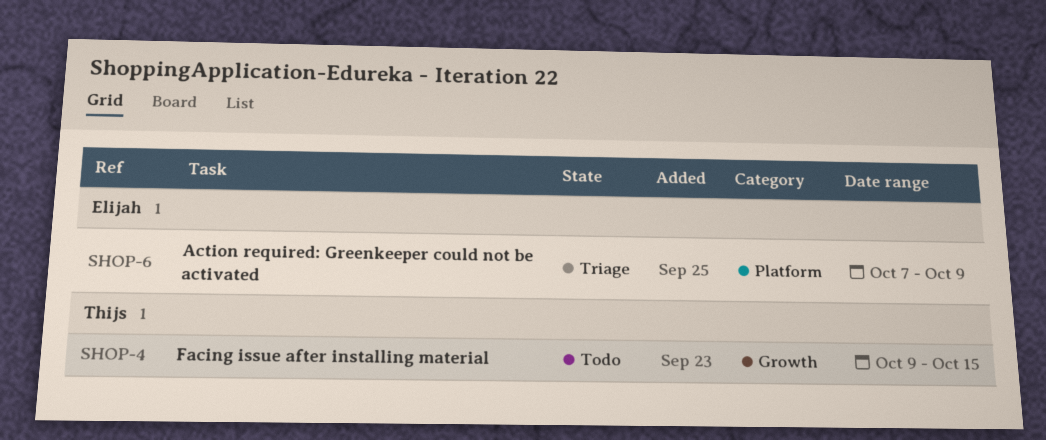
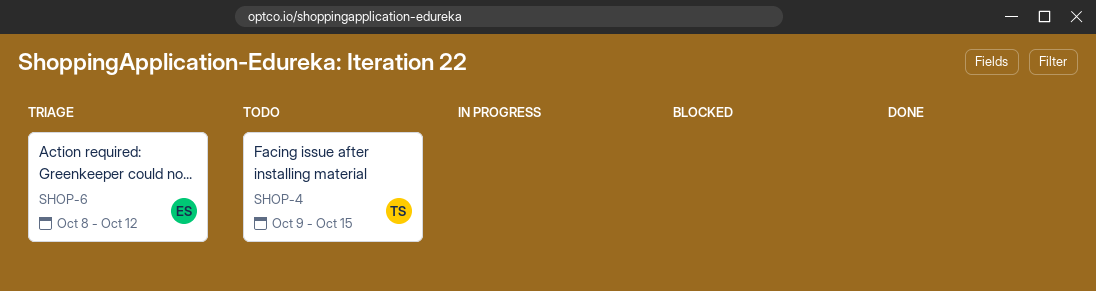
SHOP-6, start: Oct 7 -> Oct 8
SHOP-6, due: Oct 9 -> Oct 12

